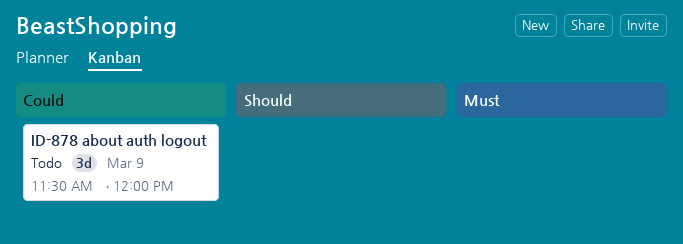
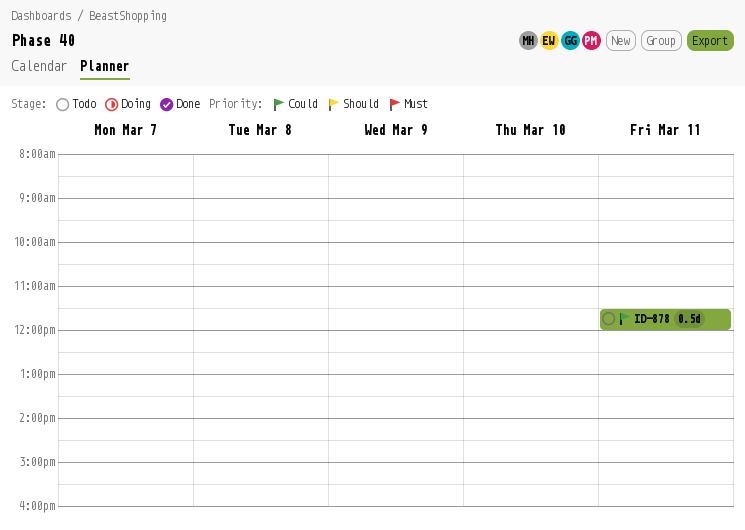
ID-878, estimate: 3d -> 0.5d
ID-878, day: Mar 9 -> Mar 11

